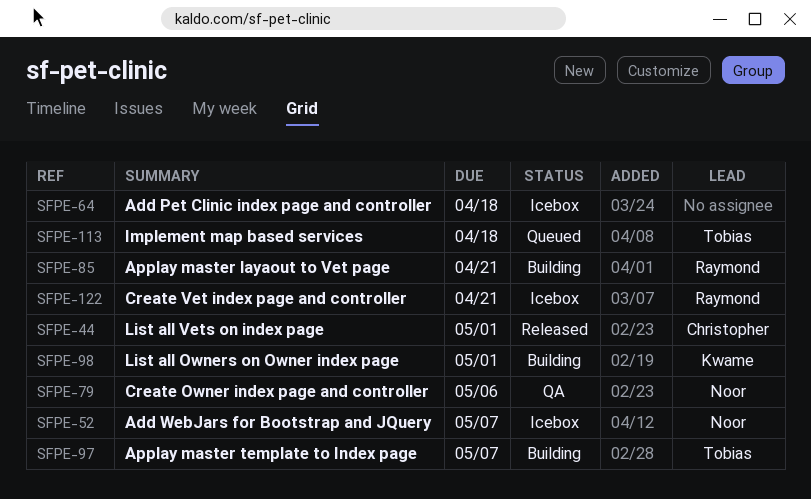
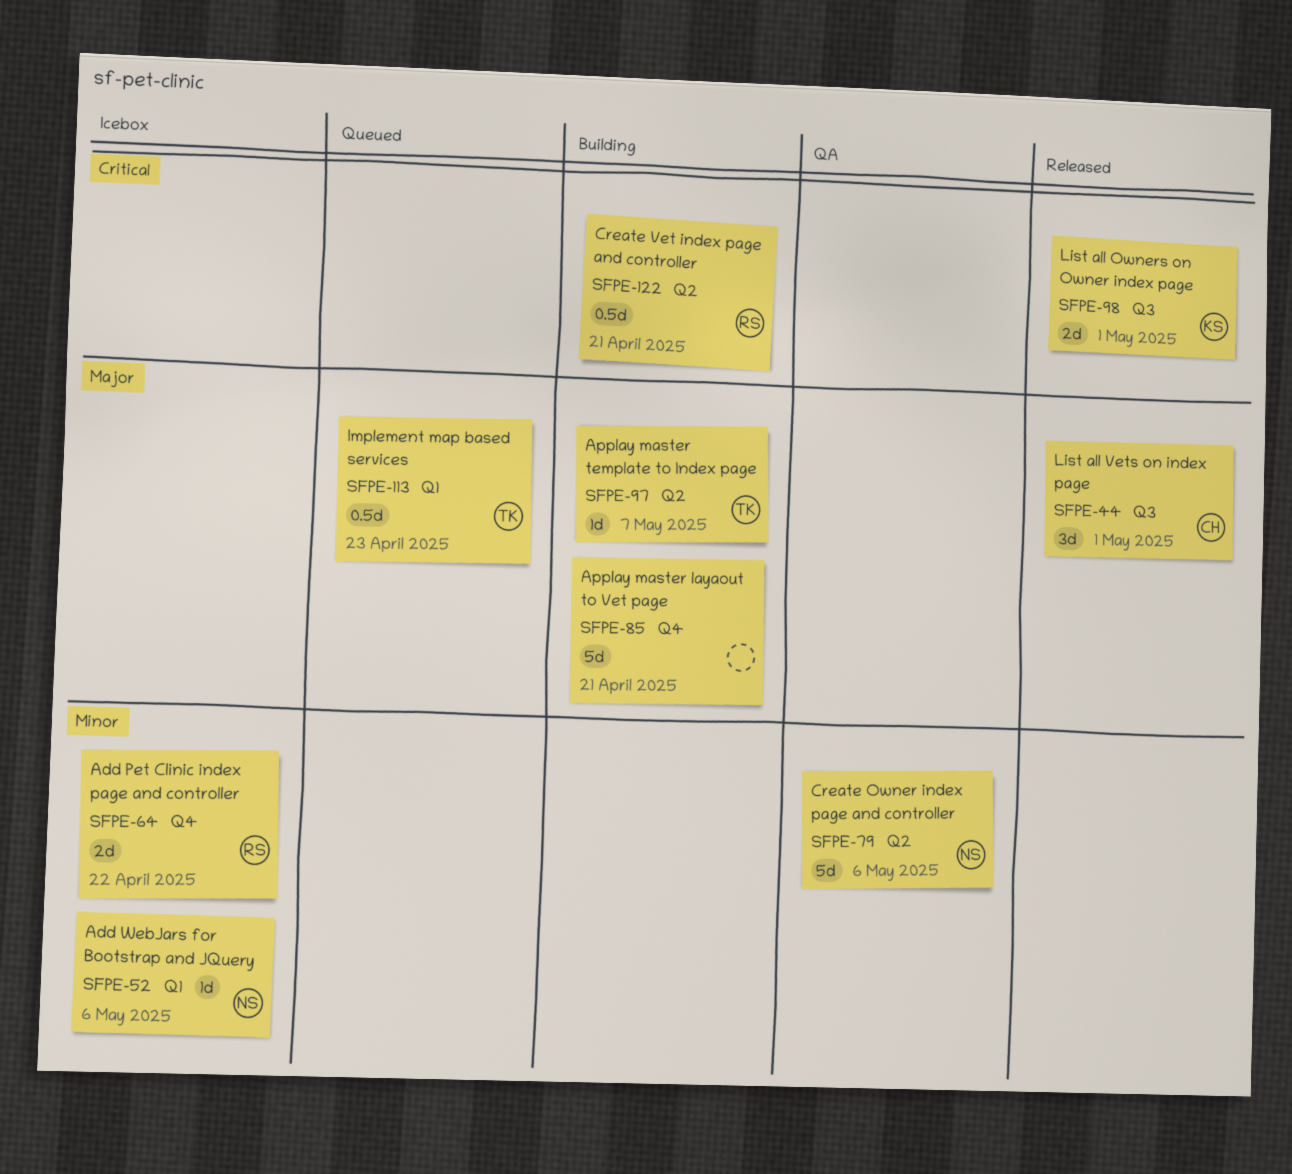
SFPE-52, due: May 7 -> May 6
SFPE-64, owner: none -> Raymond
SFPE-64, due: Apr 18 -> Apr 22
SFPE-85, owner: Raymond -> none
SFPE-98, status: Building -> Released
SFPE-113, due: Apr 18 -> Apr 23
SFPE-122, status: Icebox -> Building

